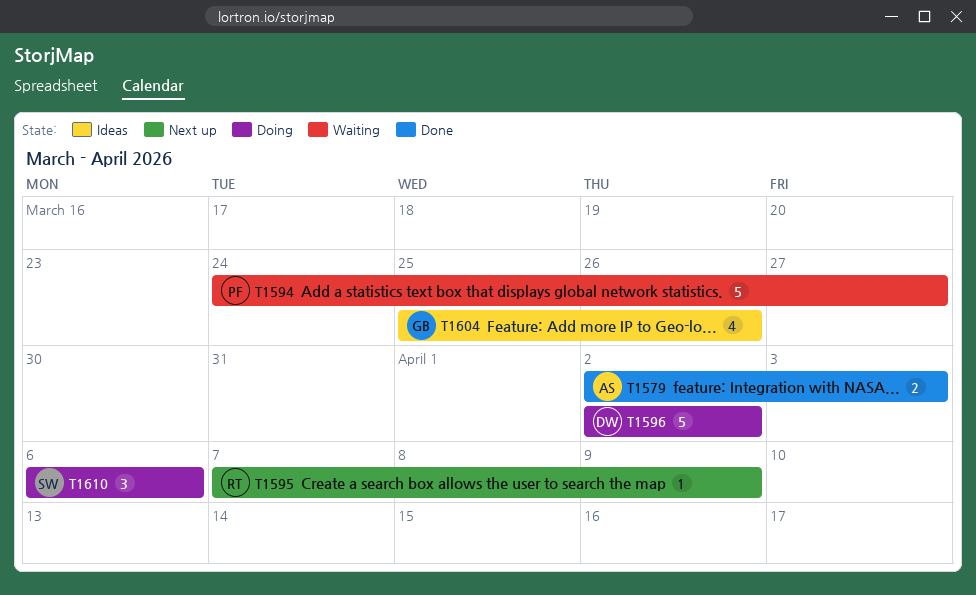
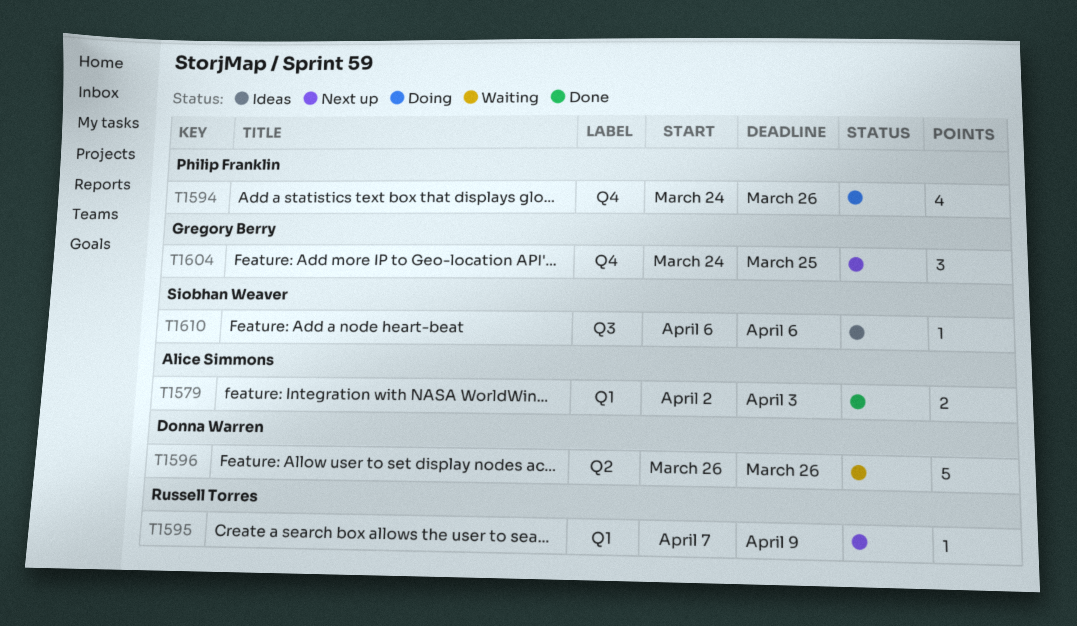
T1594, status: Waiting -> Doing
T1594, estimate: 5 -> 4
T1594, due: Mar 27 -> Mar 26
T1596, status: Doing -> Waiting
T1596, start: Apr 2 -> Mar 26
T1596, due: Apr 2 -> Mar 26
T1604, status: Ideas -> Next up
T1604, estimate: 4 -> 3
T1604, start: Mar 25 -> Mar 24
T1604, due: Mar 26 -> Mar 25
T1610, status: Doing -> Ideas
T1610, estimate: 3 -> 1

